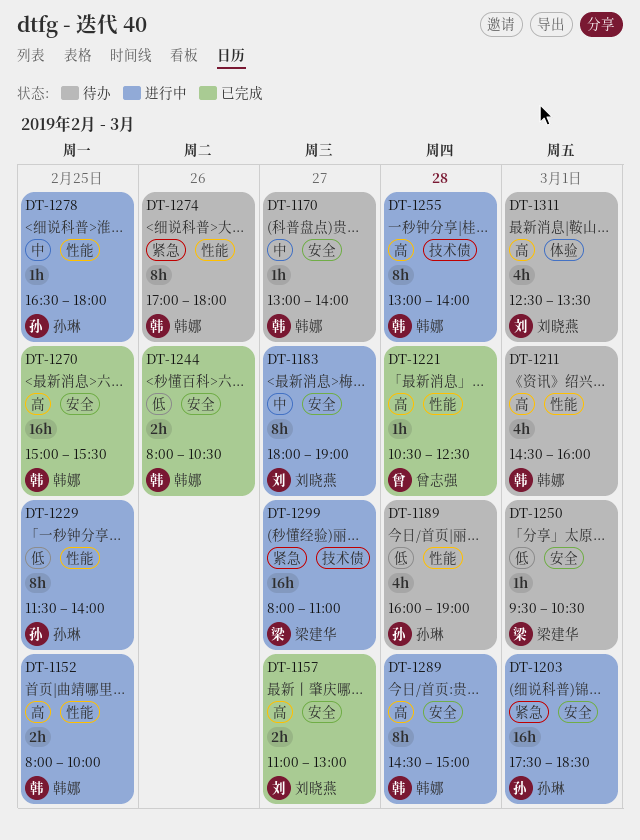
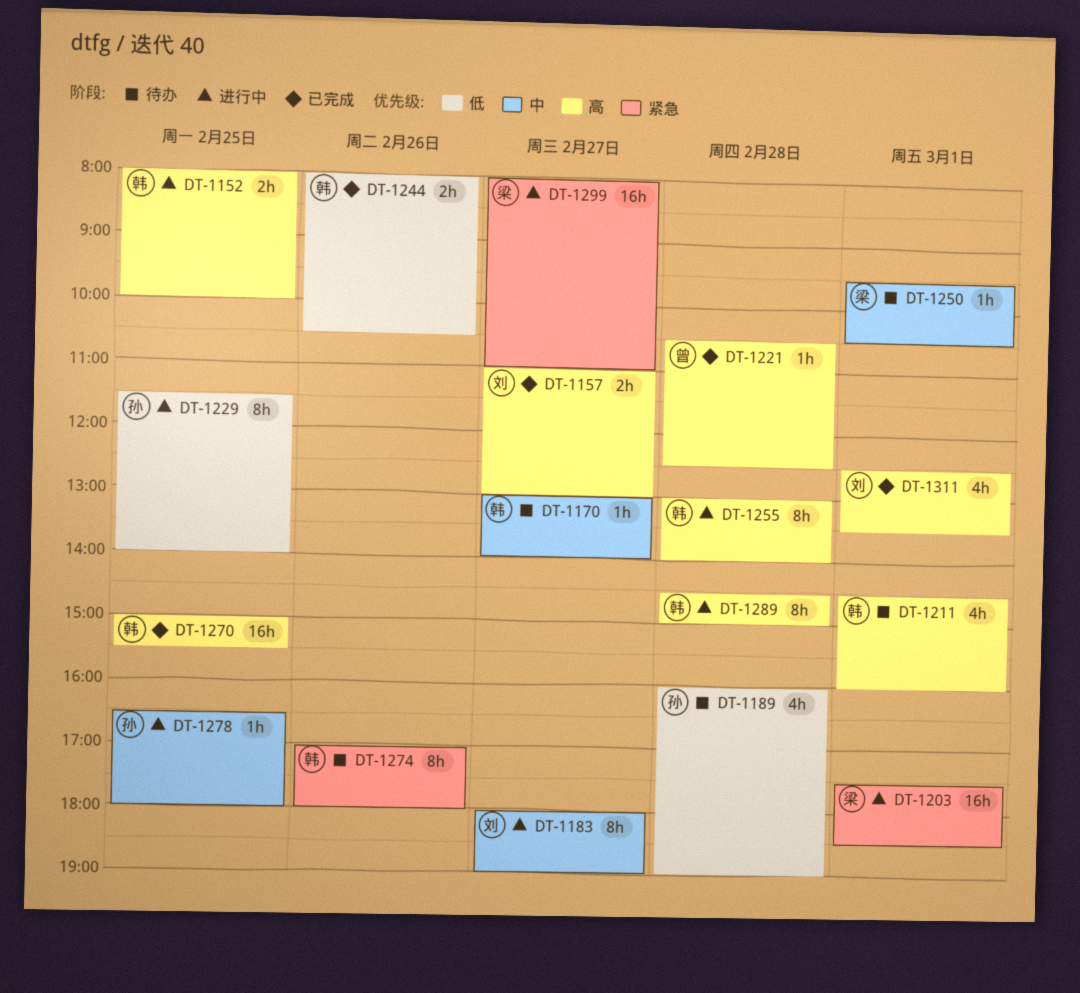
DT-1203, owner: 孙琳 -> 梁建华
DT-1250, priority: 低 -> 中
DT-1311, status: 待办 -> 已完成

